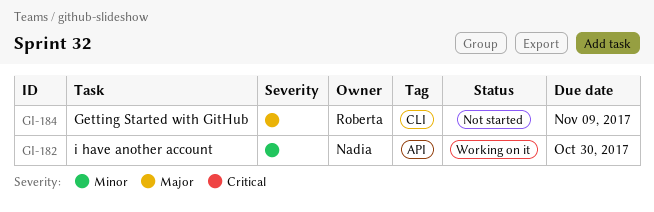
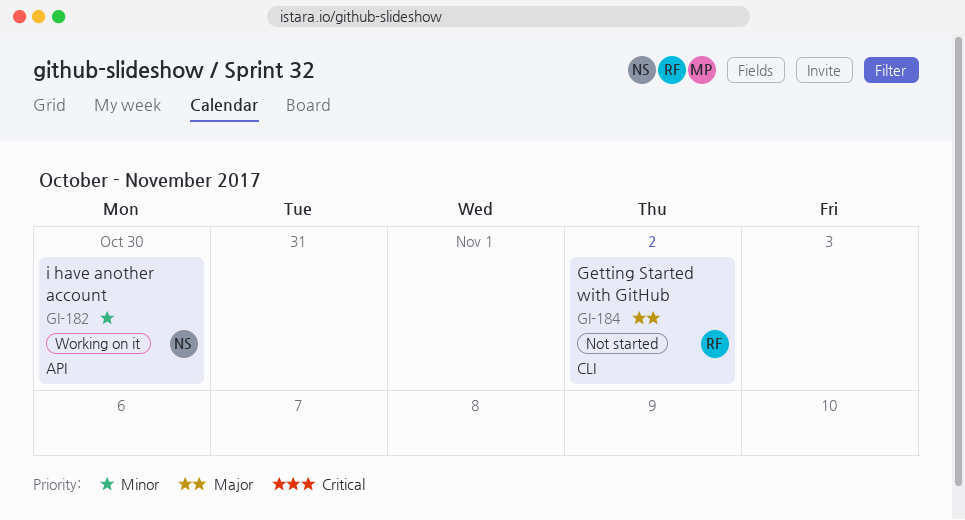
GI-184, due: Nov 9 -> Nov 2

